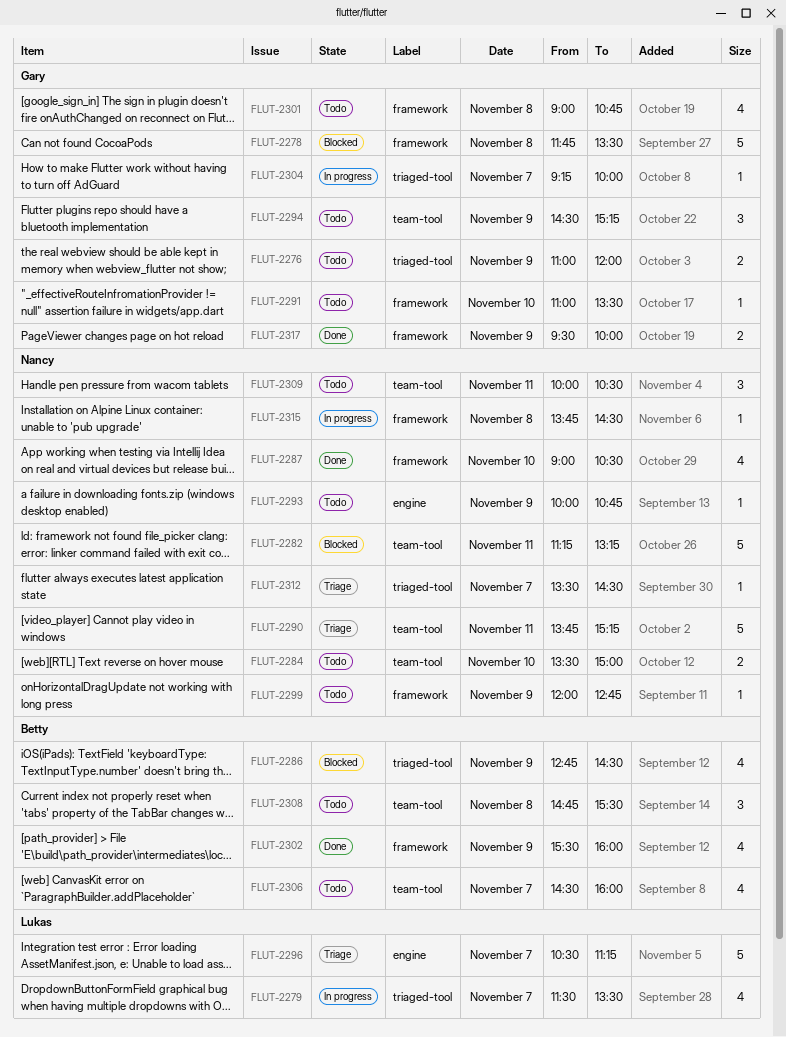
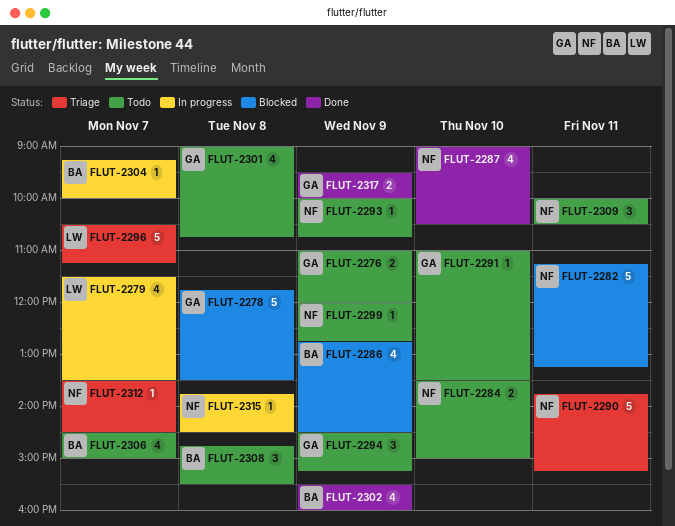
FLUT-2304, owner: Gary -> Betty
FLUT-2306, ends: 16:00 -> 15:00

